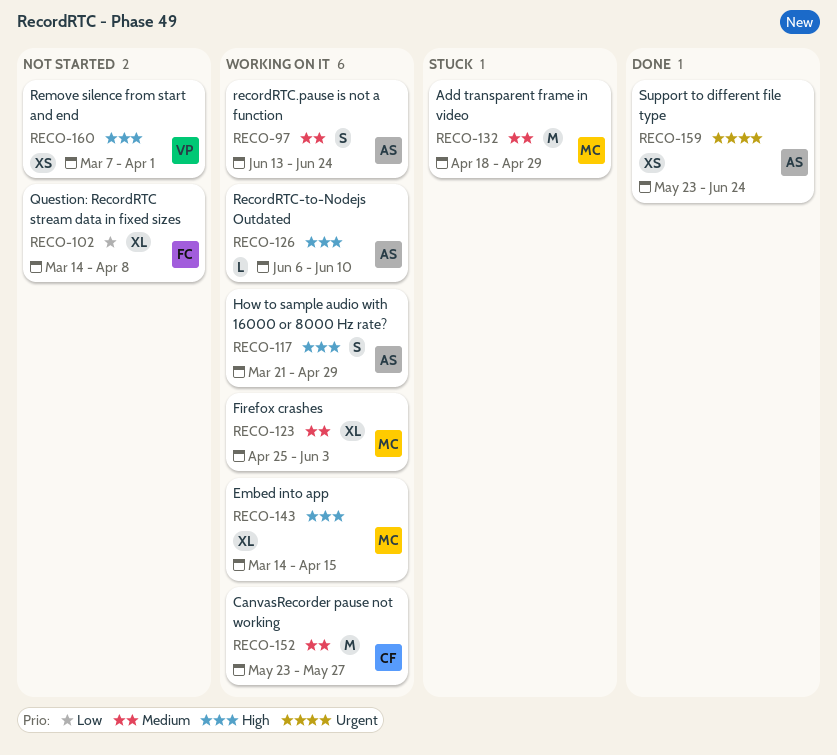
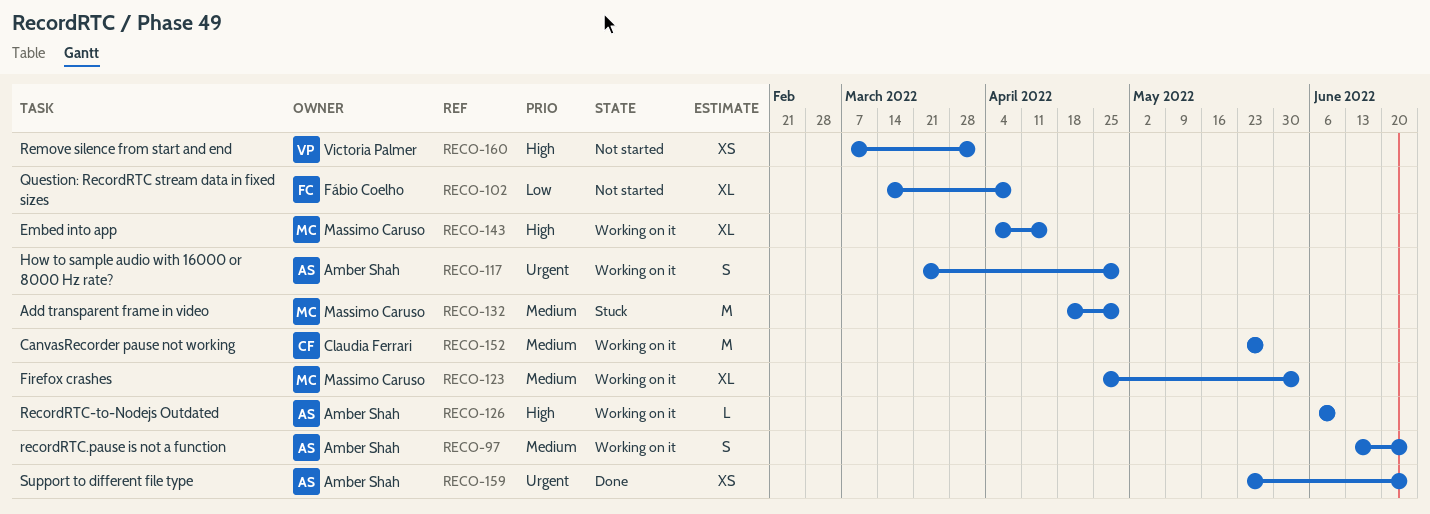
RECO-117, priority: High -> Urgent
RECO-143, start: Mar 14 -> Apr 4

